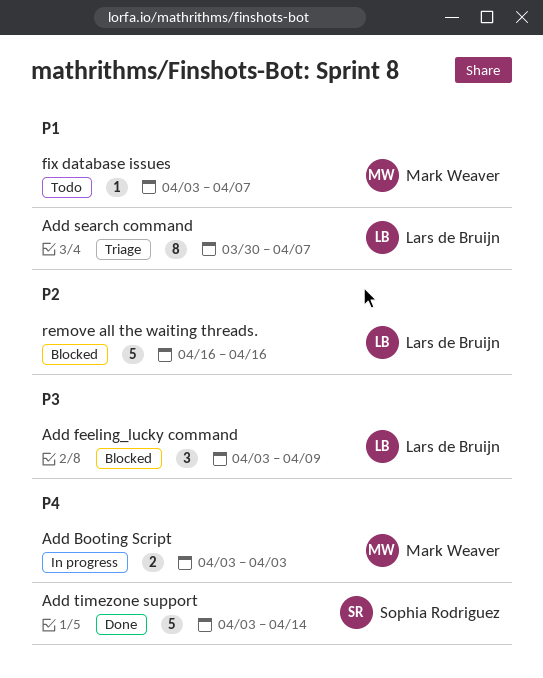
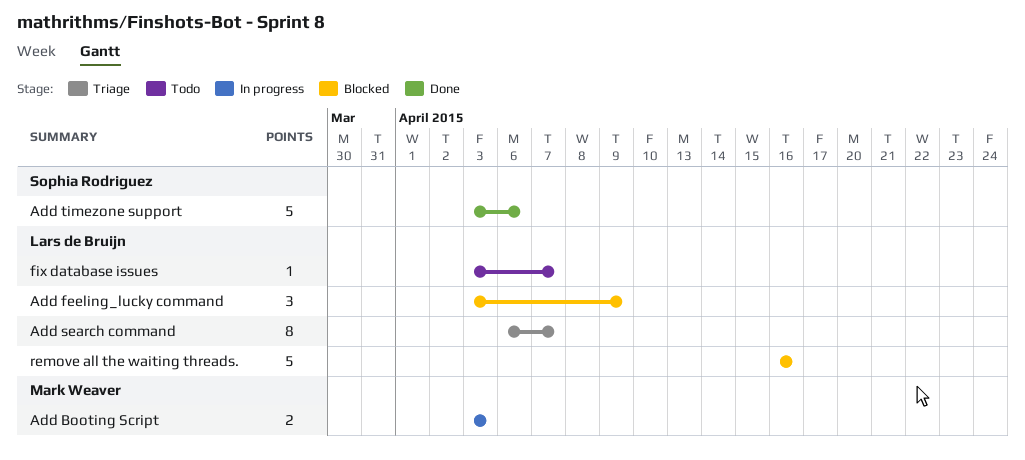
Add search command, start: Mar 30 -> Apr 6
Add timezone support, due: Apr 14 -> Apr 6
fix database issues, owner: Mark Weaver -> Lars de Bruijn

